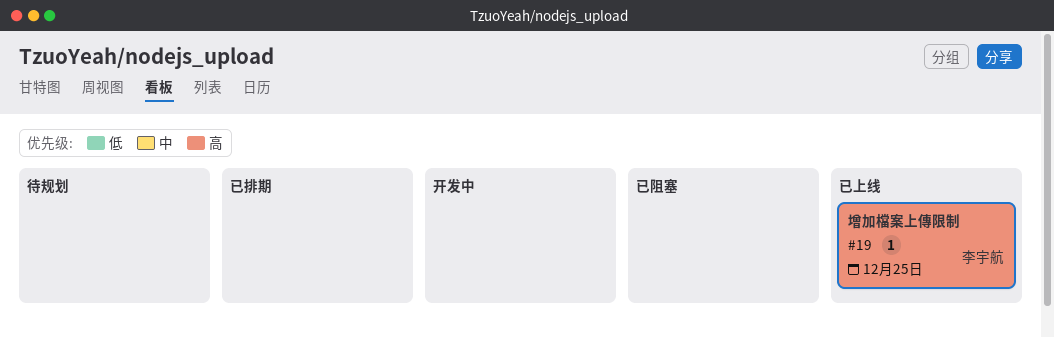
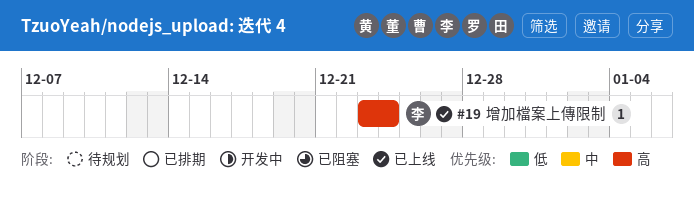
#19, due: Dec 25 -> Dec 24

